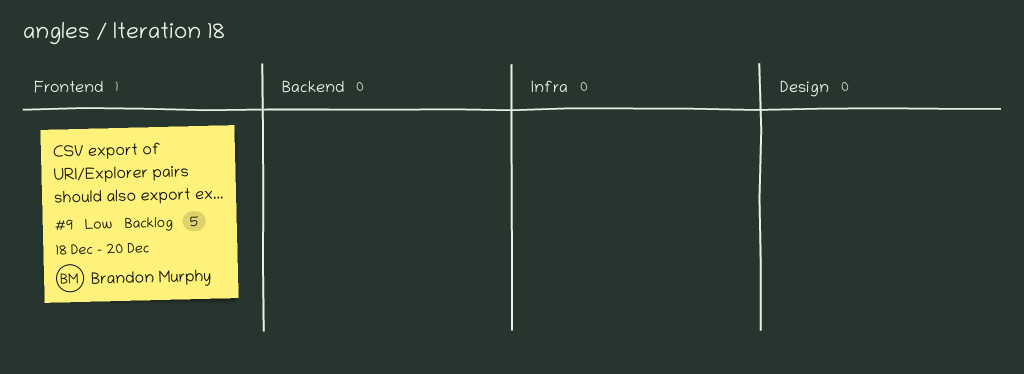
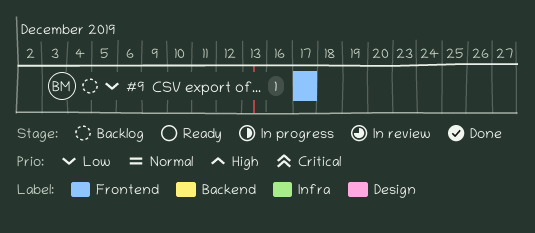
#9, estimate: 5 -> 1
#9, start: Dec 18 -> Dec 17
#9, due: Dec 20 -> Dec 17

